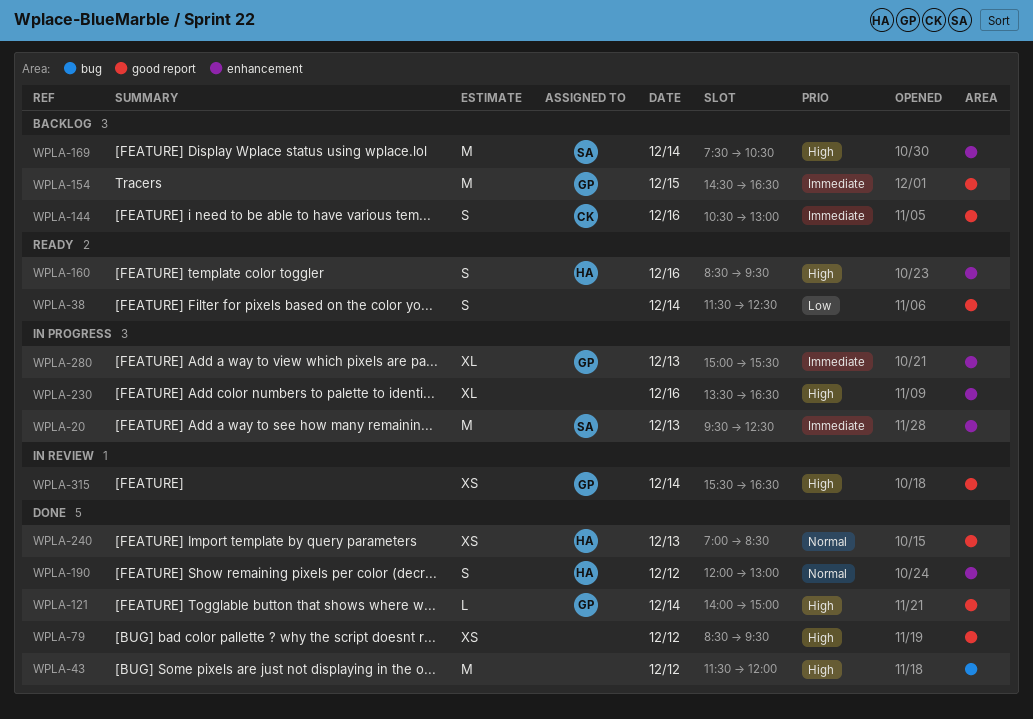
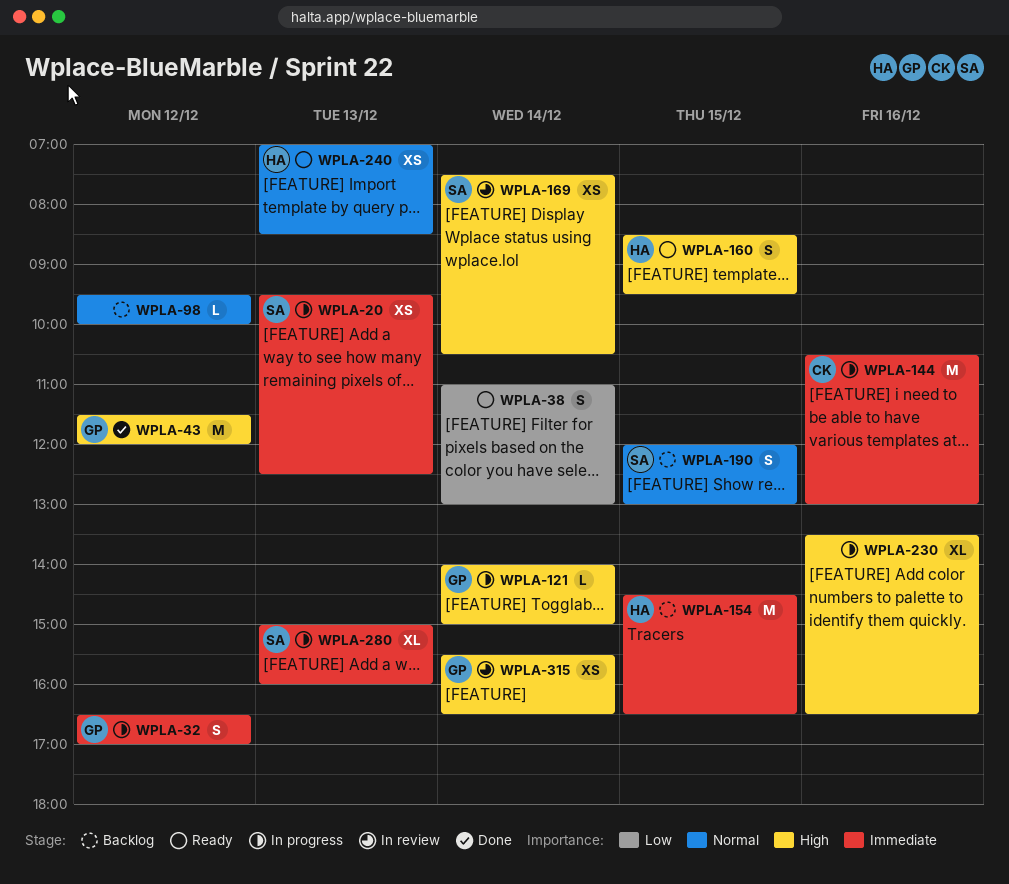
WPLA-20, estimate: M -> XS
WPLA-32: none -> present
WPLA-38, begins: 11:30 -> 11:00
WPLA-38, ends: 12:30 -> 13:00
WPLA-43, owner: none -> GP
WPLA-79: present -> none
WPLA-98: none -> present
WPLA-121, status: Done -> In progress
WPLA-144, status: Backlog -> In progress
WPLA-144, estimate: S -> M
WPLA-154, owner: GP -> HA
WPLA-160, day: Dec 16 -> Dec 15
WPLA-169, status: Backlog -> In review
WPLA-169, estimate: M -> XS
WPLA-190, status: Done -> Backlog
WPLA-190, owner: HA -> SA
WPLA-190, day: Dec 12 -> Dec 15
WPLA-240, status: Done -> Ready
WPLA-280, owner: GP -> SA
WPLA-280, ends: 15:30 -> 16:00

